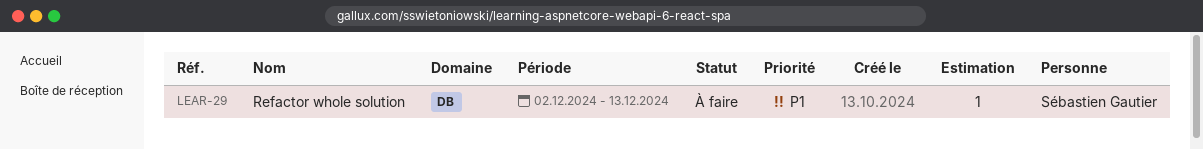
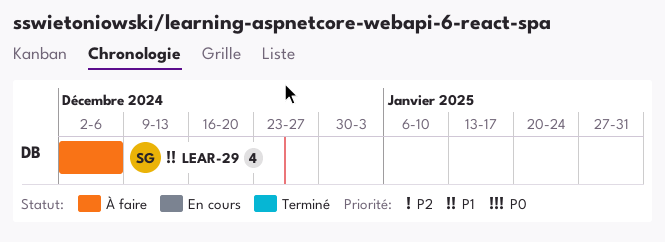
LEAR-29, estimate: 1 -> 4
LEAR-29, due: Dec 13 -> Dec 6

